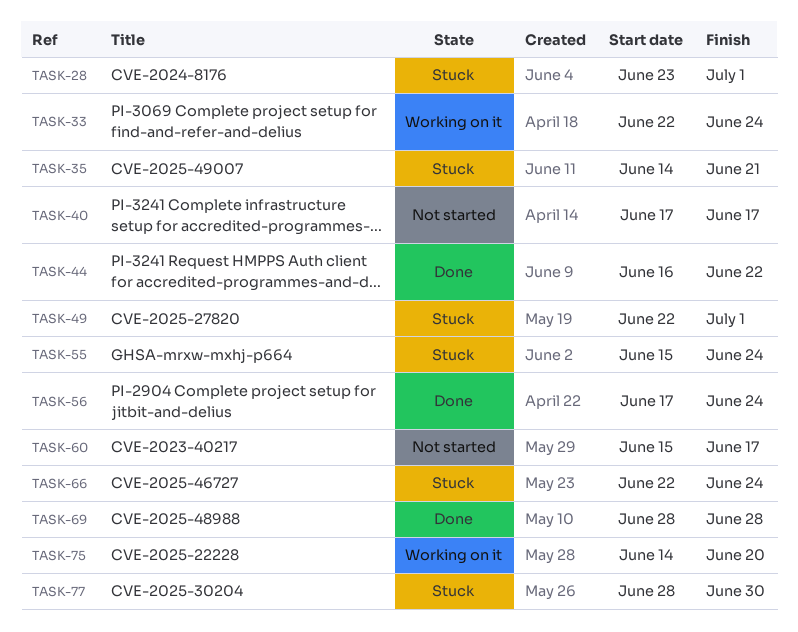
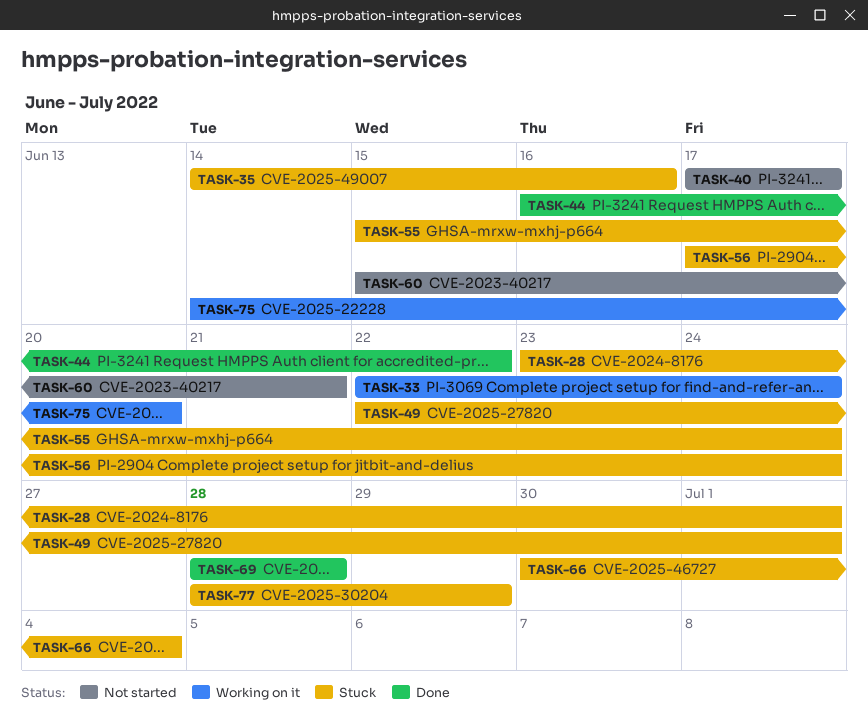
TASK-35, due: Jun 21 -> Jun 16
TASK-56, status: Done -> Stuck
TASK-60, due: Jun 17 -> Jun 21
TASK-66, start: Jun 22 -> Jun 30
TASK-66, due: Jun 24 -> Jul 4
TASK-77, due: Jun 30 -> Jun 29

